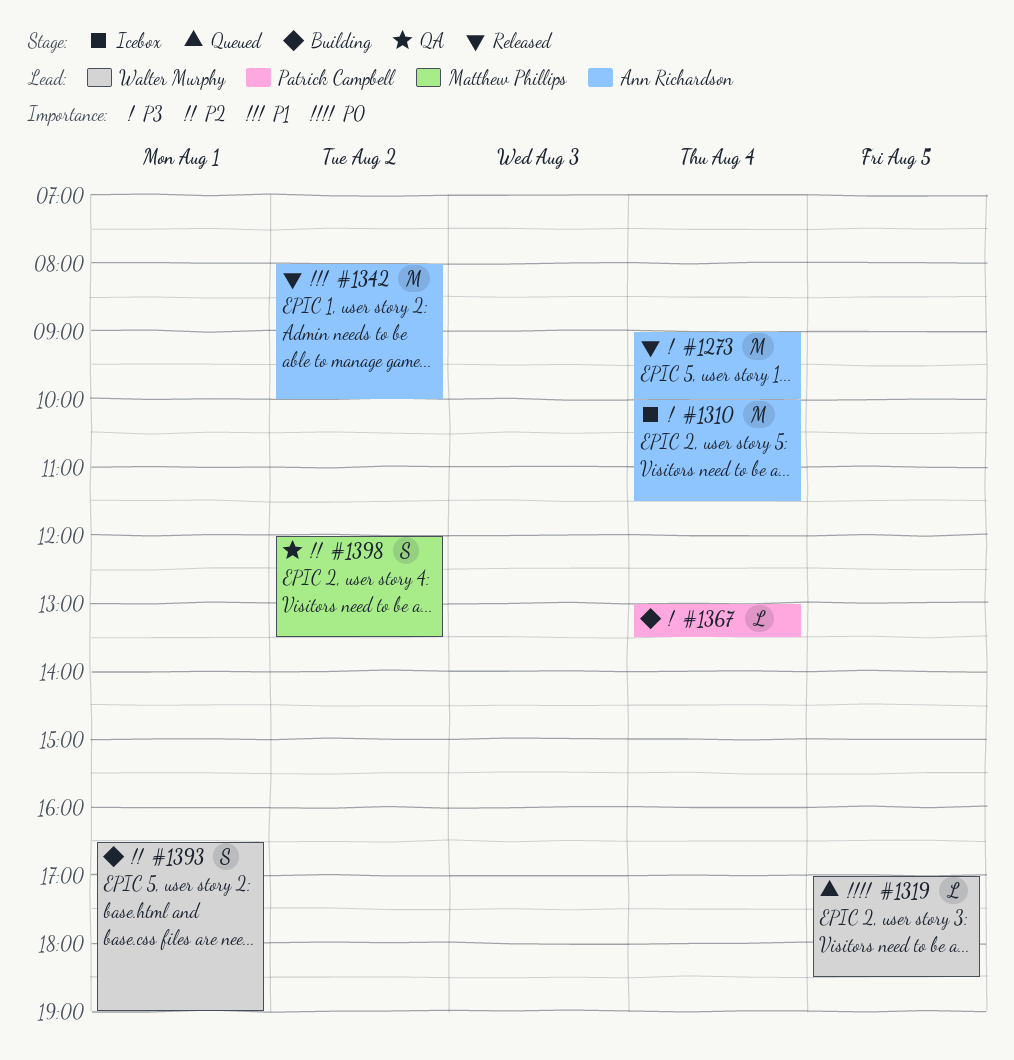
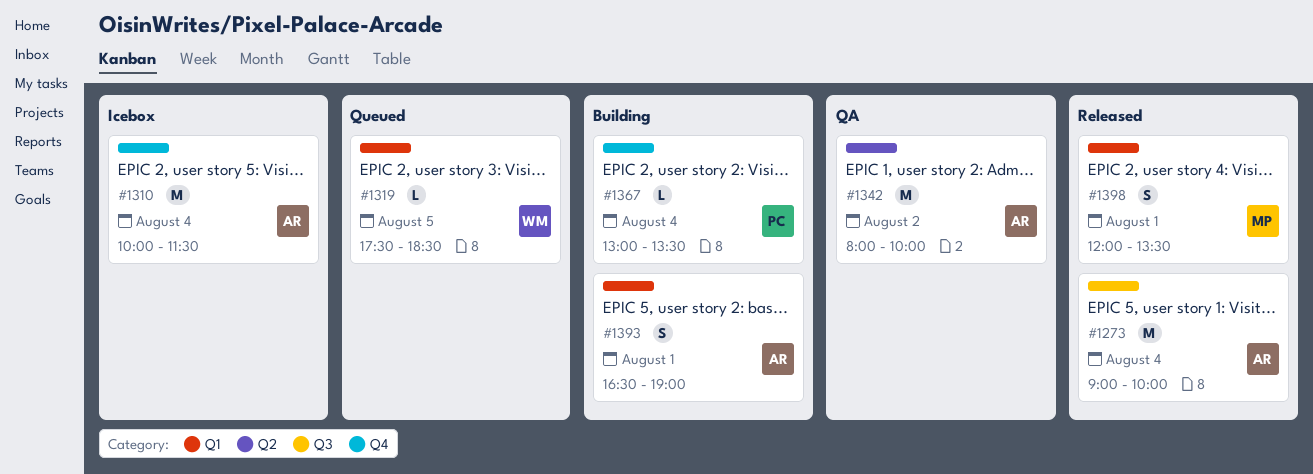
#1319, begins: 17:00 -> 17:30
#1342, status: Released -> QA
#1393, owner: Walter Murphy -> Ann Richardson
#1398, status: QA -> Released
#1398, day: Aug 2 -> Aug 1

